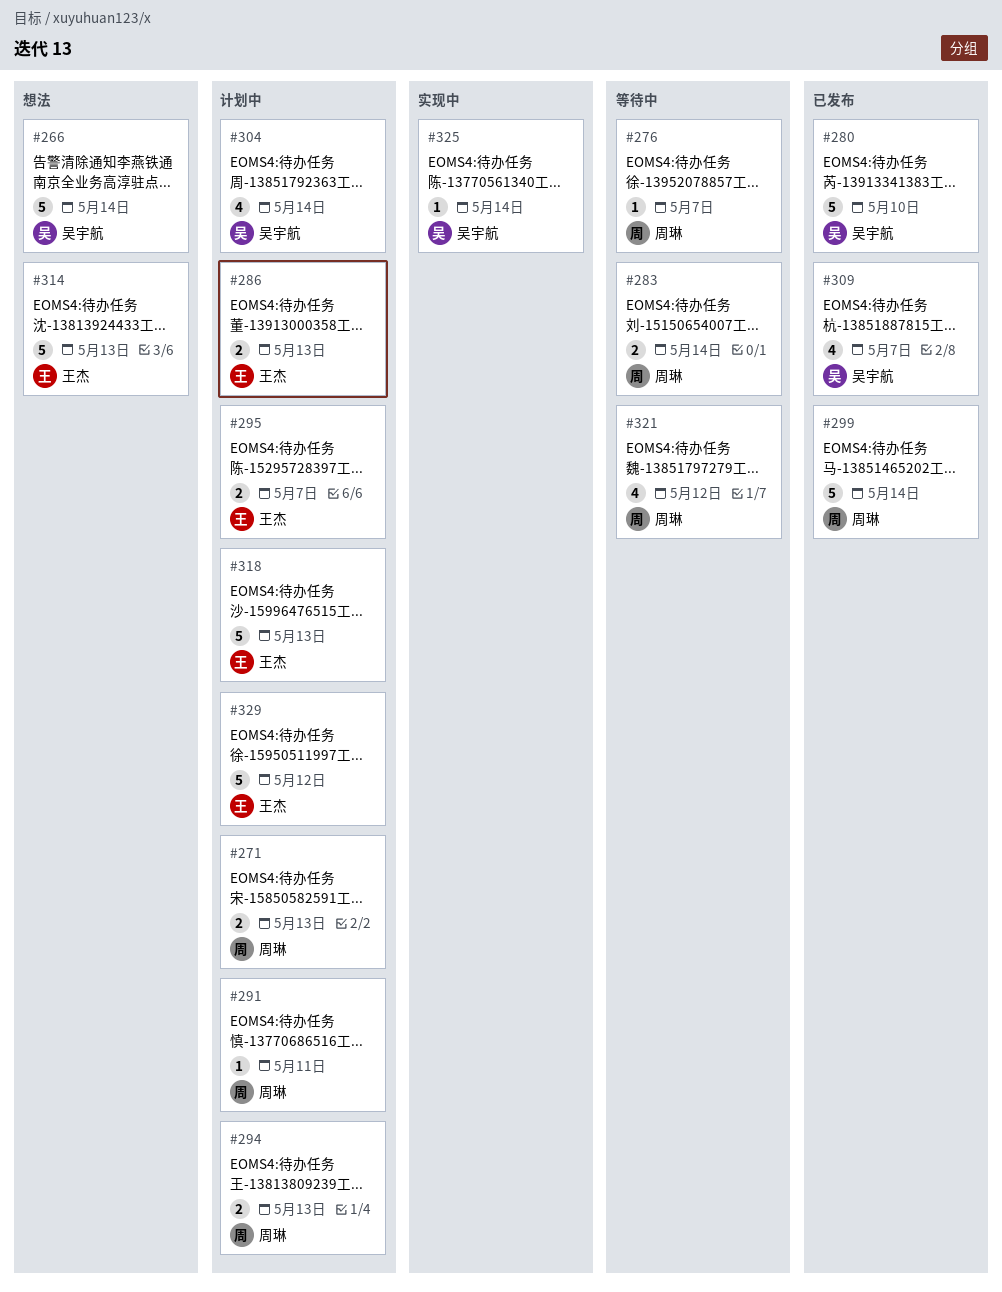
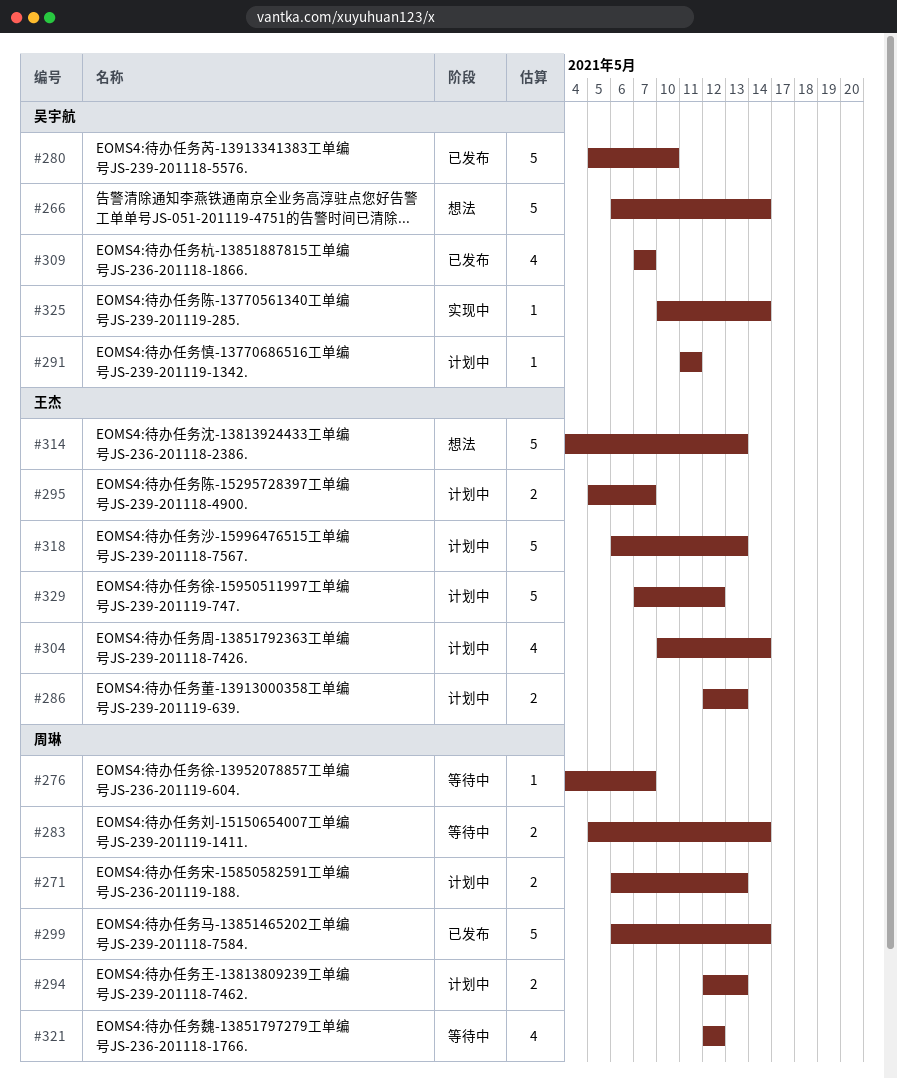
#291, owner: 周琳 -> 吴宇航
#304, owner: 吴宇航 -> 王杰

